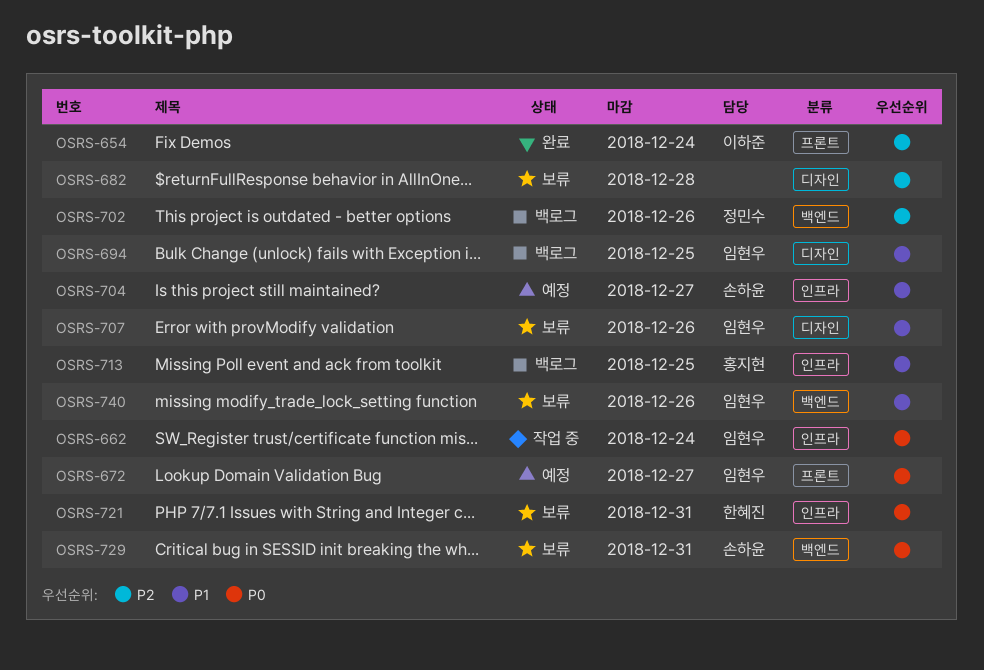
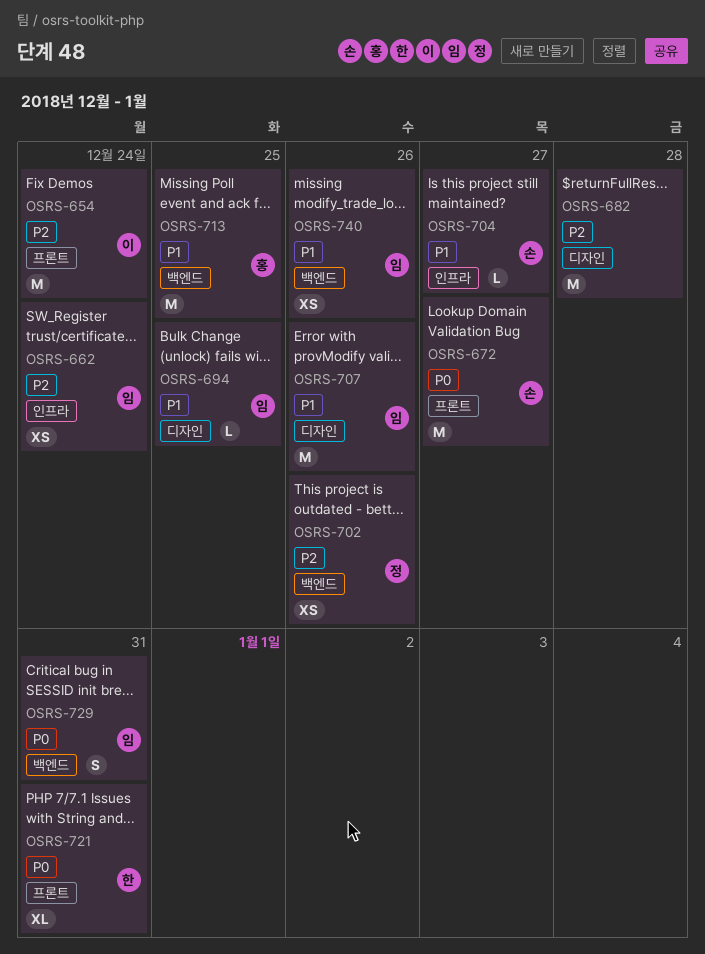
OSRS-662, priority: P0 -> P2
OSRS-672, owner: 임현우 -> 손하윤
OSRS-713, label: 인프라 -> 백엔드
OSRS-721, label: 인프라 -> 프론트
OSRS-729, owner: 손하윤 -> 임현우

